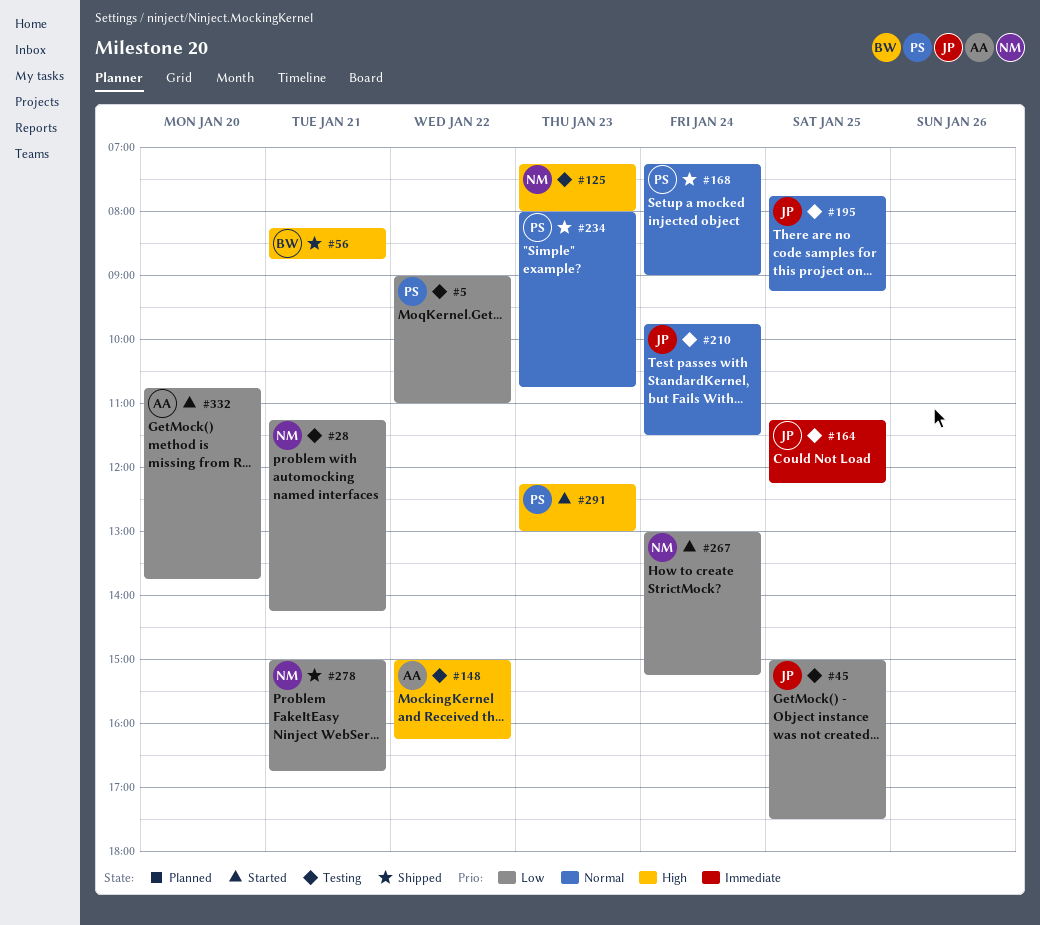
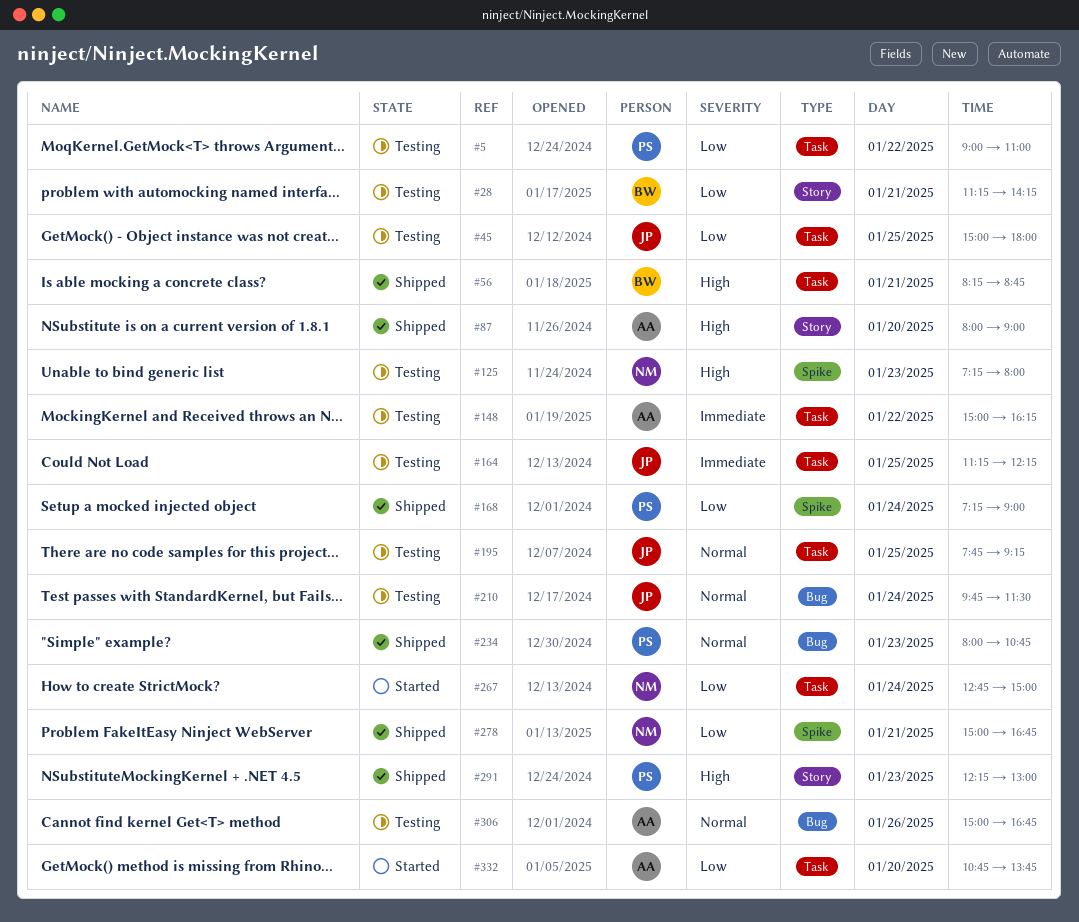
#28, owner: NM -> BW
#45, ends: 17:30 -> 18:00
#87: none -> present
#148, priority: High -> Immediate
#168, priority: Normal -> Low
#267, begins: 13:00 -> 12:45
#267, ends: 15:15 -> 15:00
#291, status: Started -> Shipped
#306: none -> present

